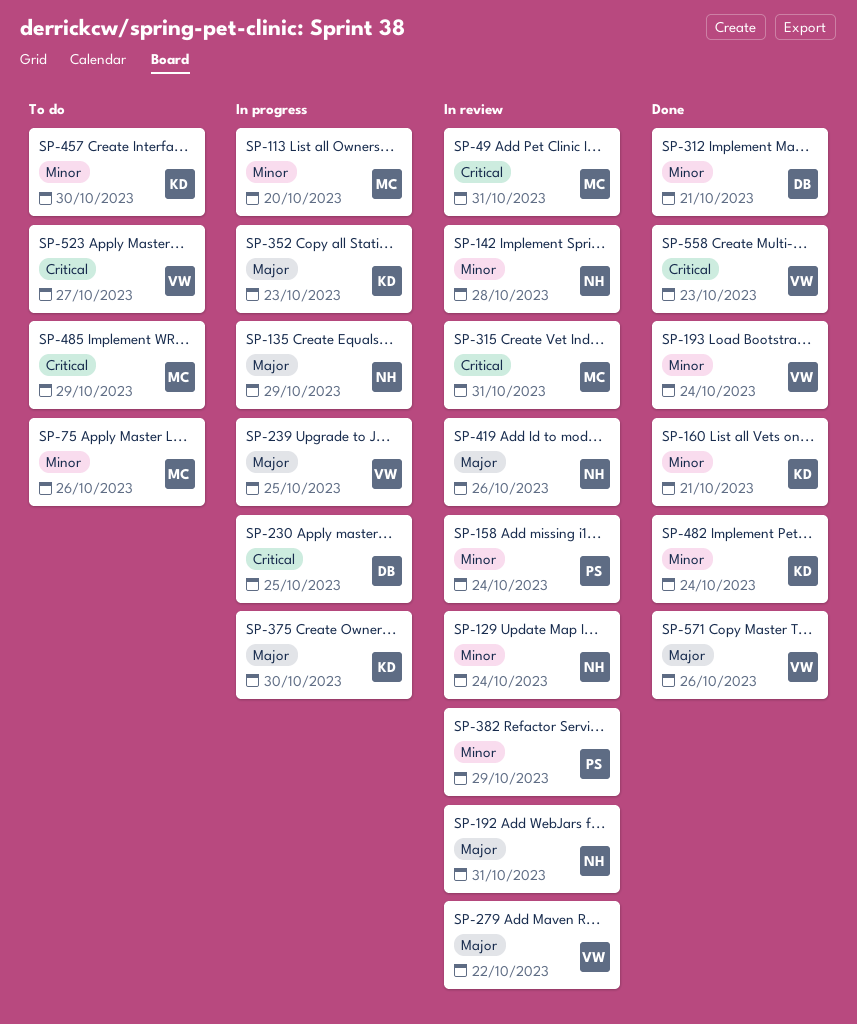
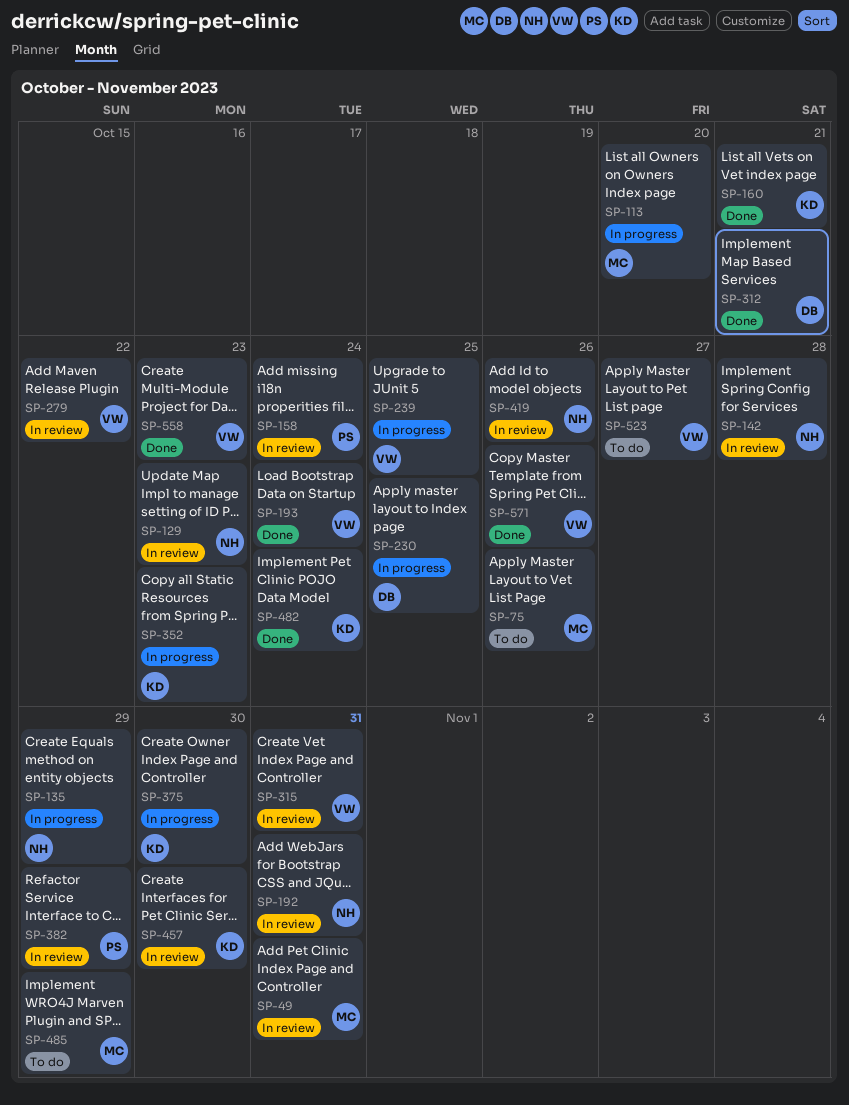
SP-129, due: Oct 24 -> Oct 23
SP-315, owner: MC -> VW
SP-457, status: To do -> In review

